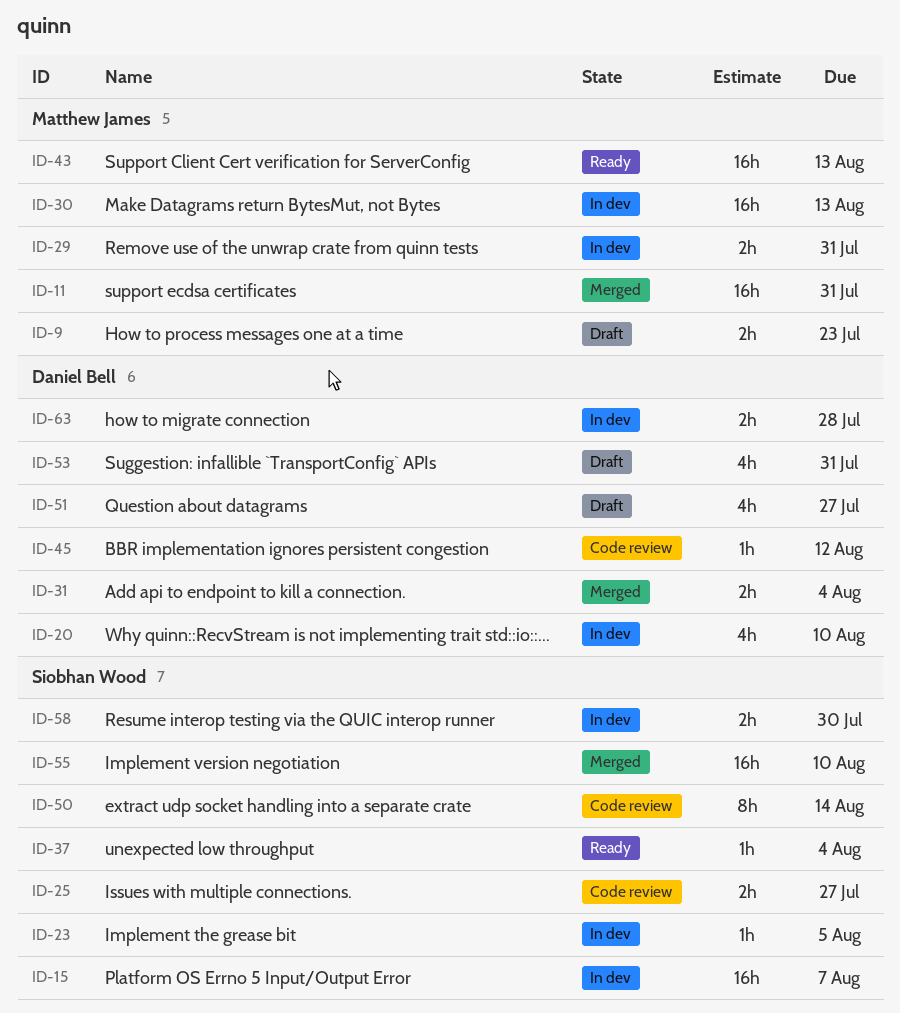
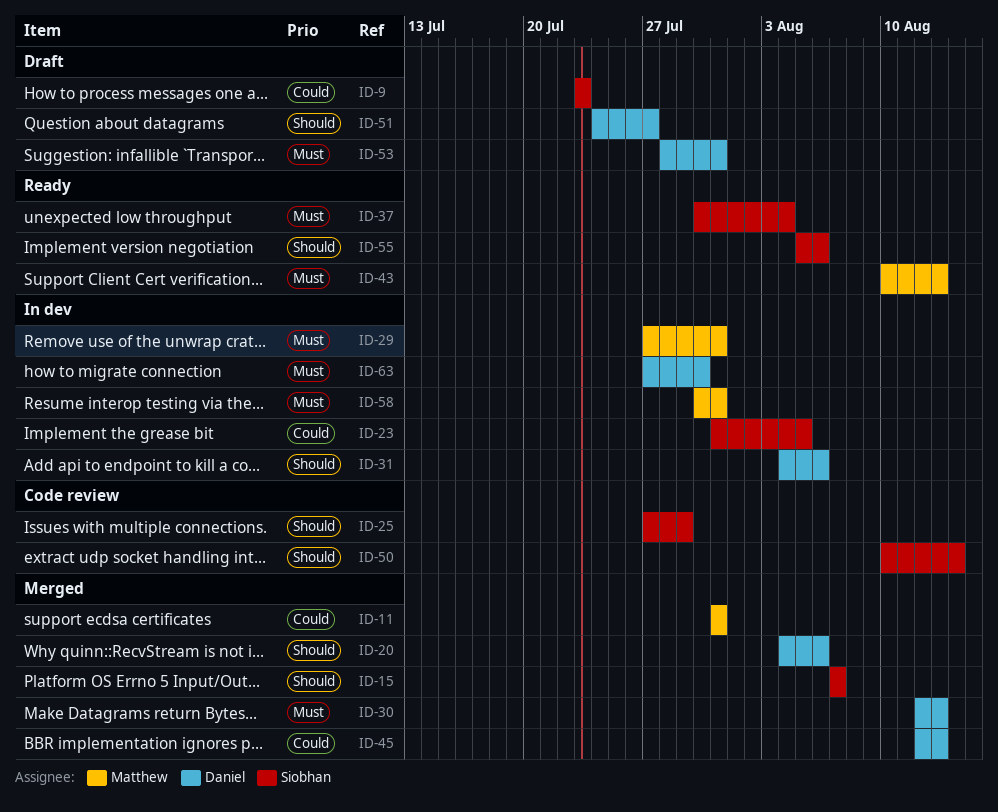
ID-9, owner: Matthew James -> Siobhan Wood
ID-15, status: In dev -> Merged
ID-20, status: In dev -> Merged
ID-20, due: Aug 10 -> Aug 6
ID-25, due: Jul 27 -> Jul 29
ID-30, status: In dev -> Merged
ID-30, owner: Matthew James -> Daniel Bell
ID-31, status: Merged -> In dev
ID-31, due: Aug 4 -> Aug 6
ID-45, status: Code review -> Merged
ID-45, due: Aug 12 -> Aug 13
ID-55, status: Merged -> Ready
ID-55, due: Aug 10 -> Aug 6
ID-58, owner: Siobhan Wood -> Matthew James
ID-58, due: Jul 30 -> Jul 31
ID-63, due: Jul 28 -> Jul 30

